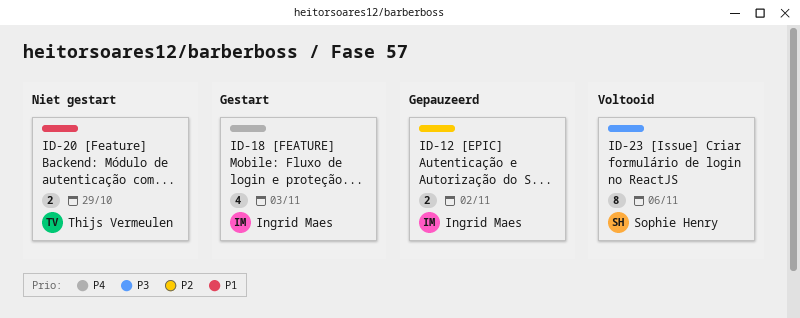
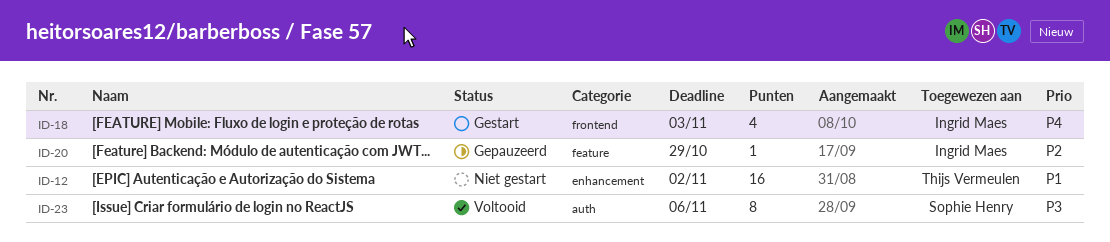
ID-12, status: Gepauzeerd -> Niet gestart
ID-12, owner: Ingrid Maes -> Thijs Vermeulen
ID-12, priority: P2 -> P1
ID-12, estimate: 2 -> 16
ID-20, status: Niet gestart -> Gepauzeerd
ID-20, owner: Thijs Vermeulen -> Ingrid Maes
ID-20, priority: P1 -> P2
ID-20, estimate: 2 -> 1

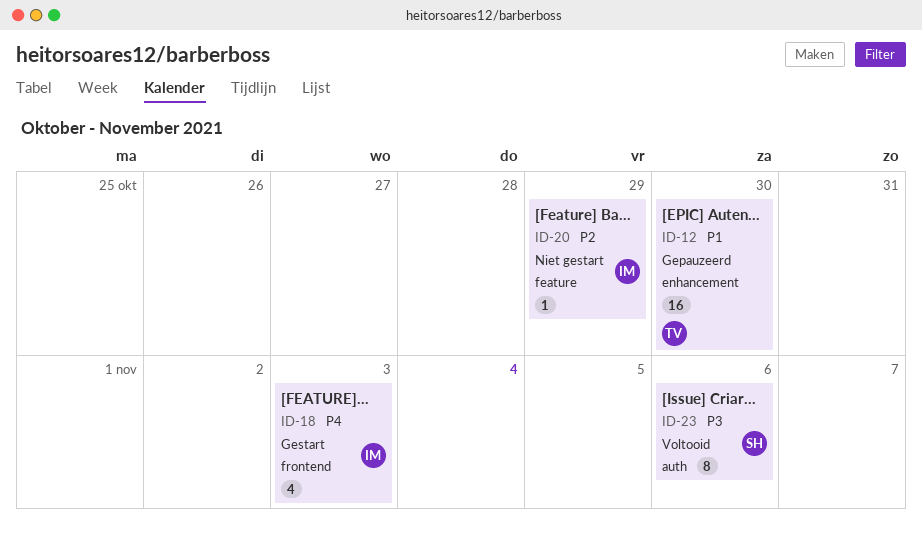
ID-12, status: Niet gestart -> Gepauzeerd
ID-12, due: Nov 2 -> Oct 30
ID-20, status: Gepauzeerd -> Niet gestart

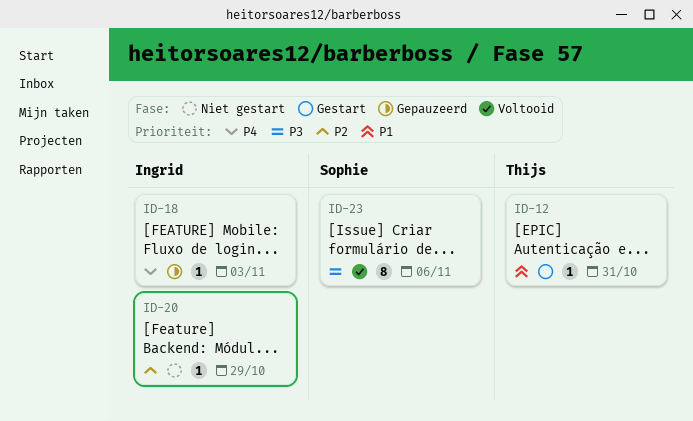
ID-12, status: Gepauzeerd -> Gestart
ID-12, estimate: 16 -> 1
ID-12, due: Oct 30 -> Oct 31
ID-18, status: Gestart -> Gepauzeerd
ID-18, estimate: 4 -> 1

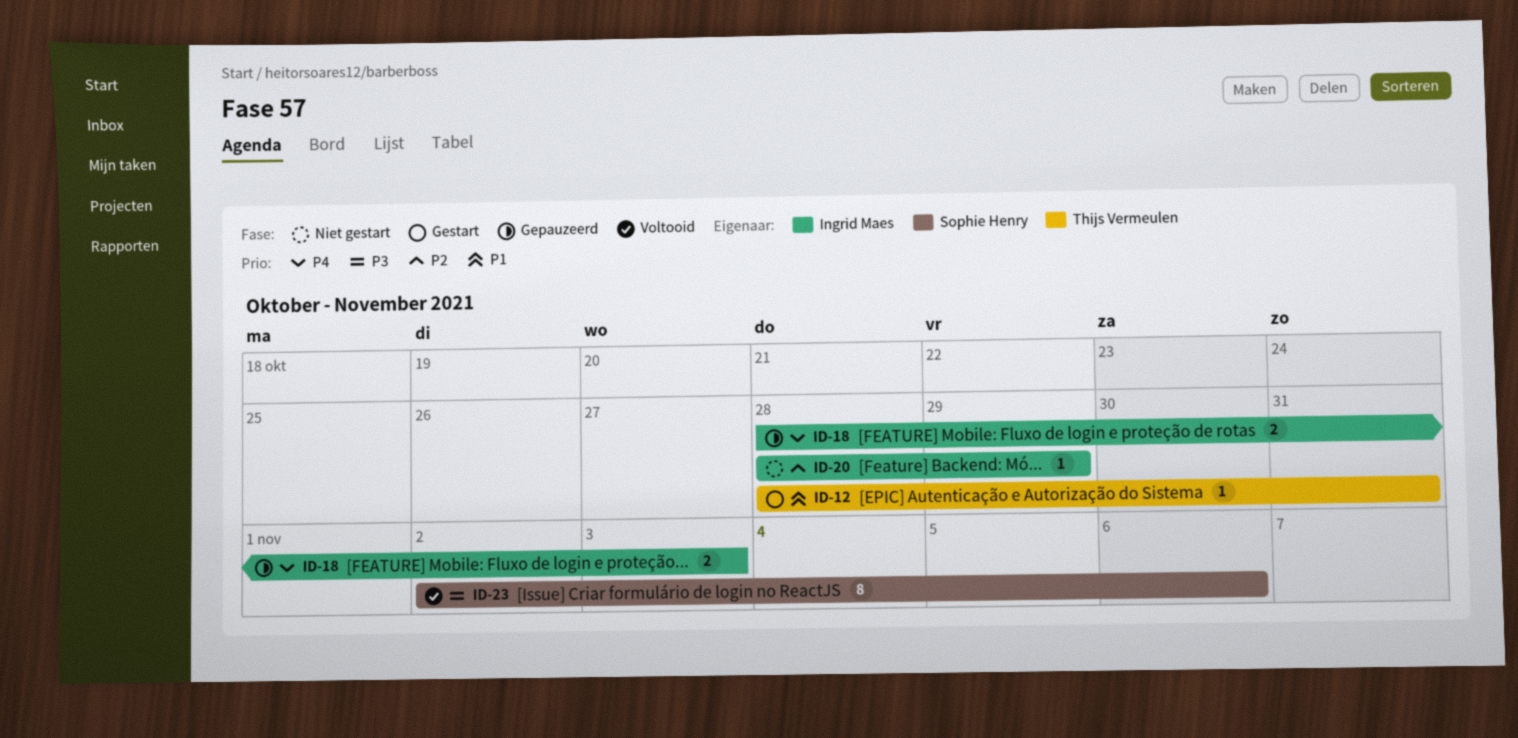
ID-18, estimate: 1 -> 2

